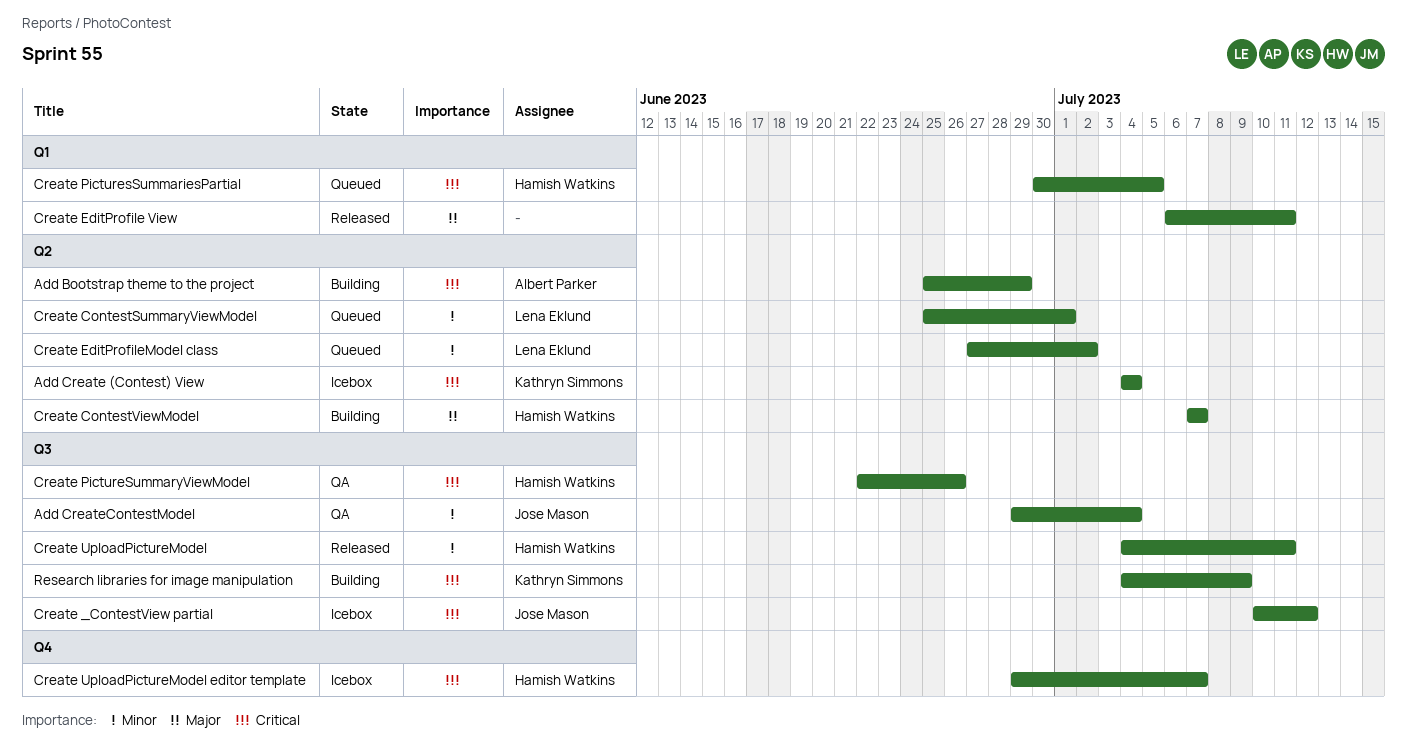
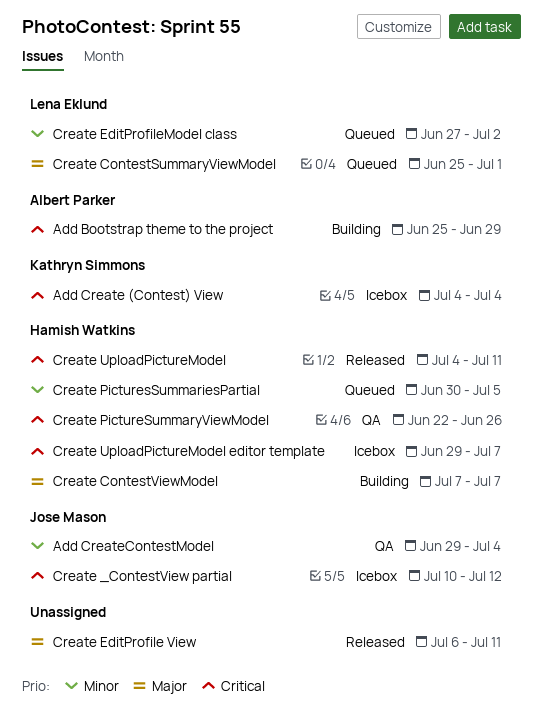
Create ContestSummaryViewModel, priority: Minor -> Major
Create PicturesSummariesPartial, priority: Critical -> Minor
Create UploadPictureModel, priority: Minor -> Critical
Research libraries for image manipulation: present -> none

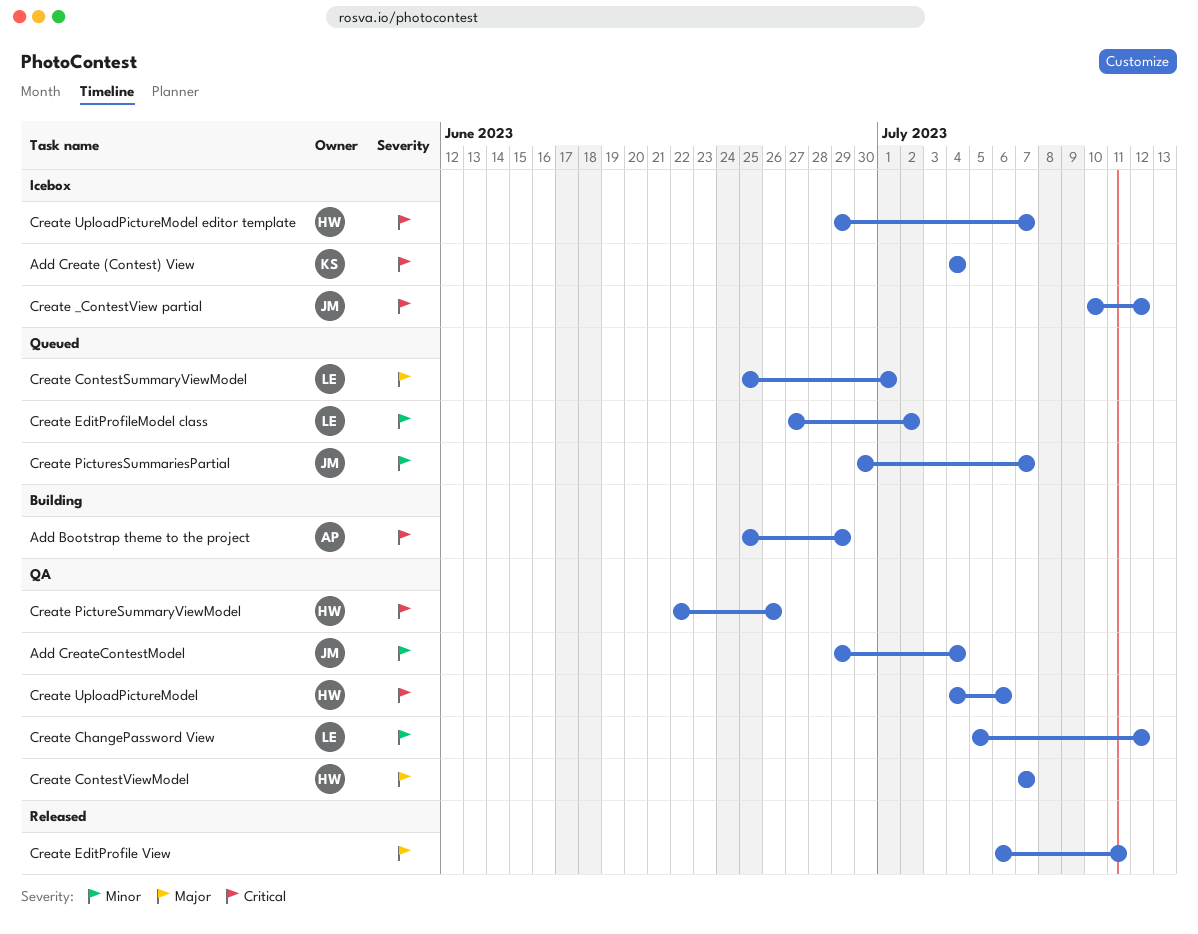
Create ChangePassword View: none -> present
Create ContestViewModel, status: Building -> QA
Create PicturesSummariesPartial, owner: Hamish Watkins -> Jose Mason
Create PicturesSummariesPartial, due: Jul 5 -> Jul 7
Create UploadPictureModel, status: Released -> QA
Create UploadPictureModel, due: Jul 11 -> Jul 6

